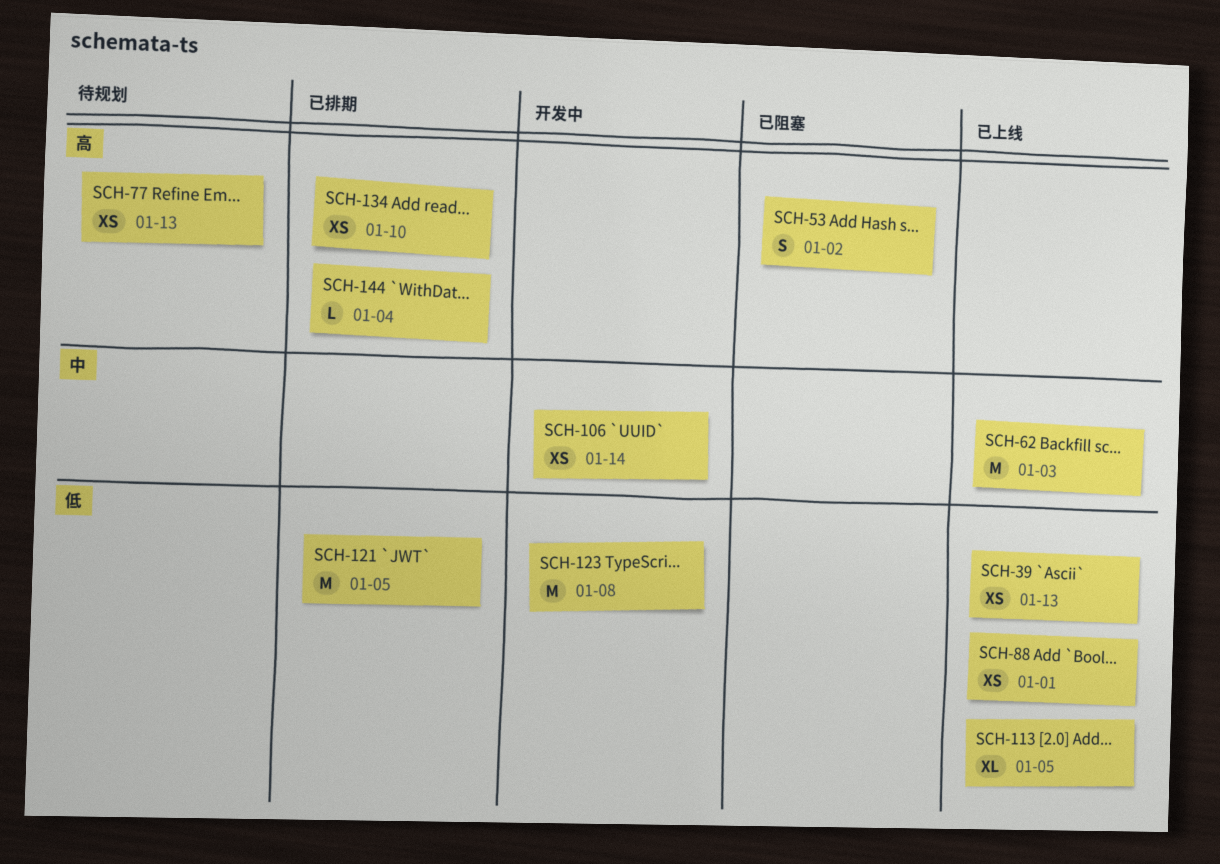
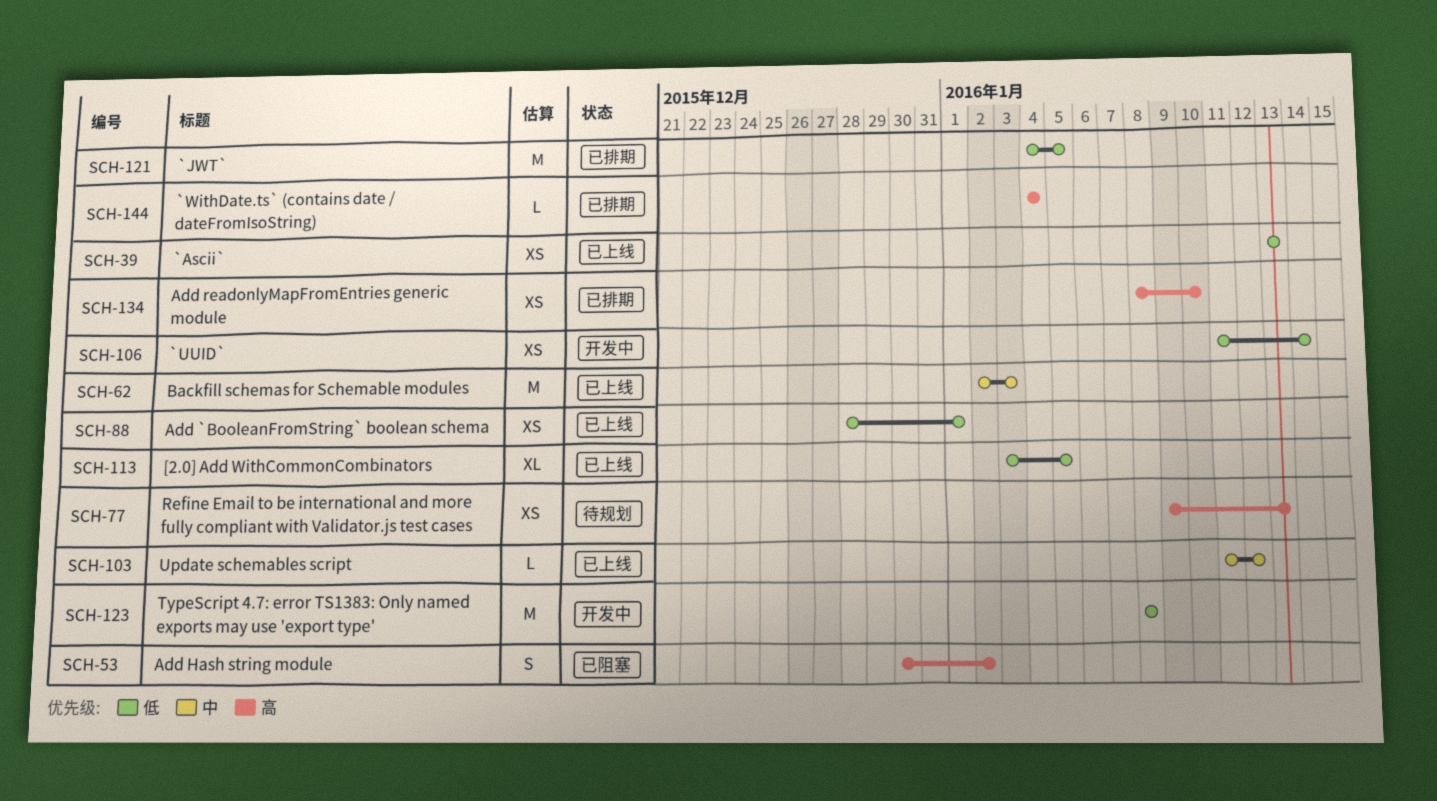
SCH-103: none -> present
SCH-106, priority: 中 -> 低

